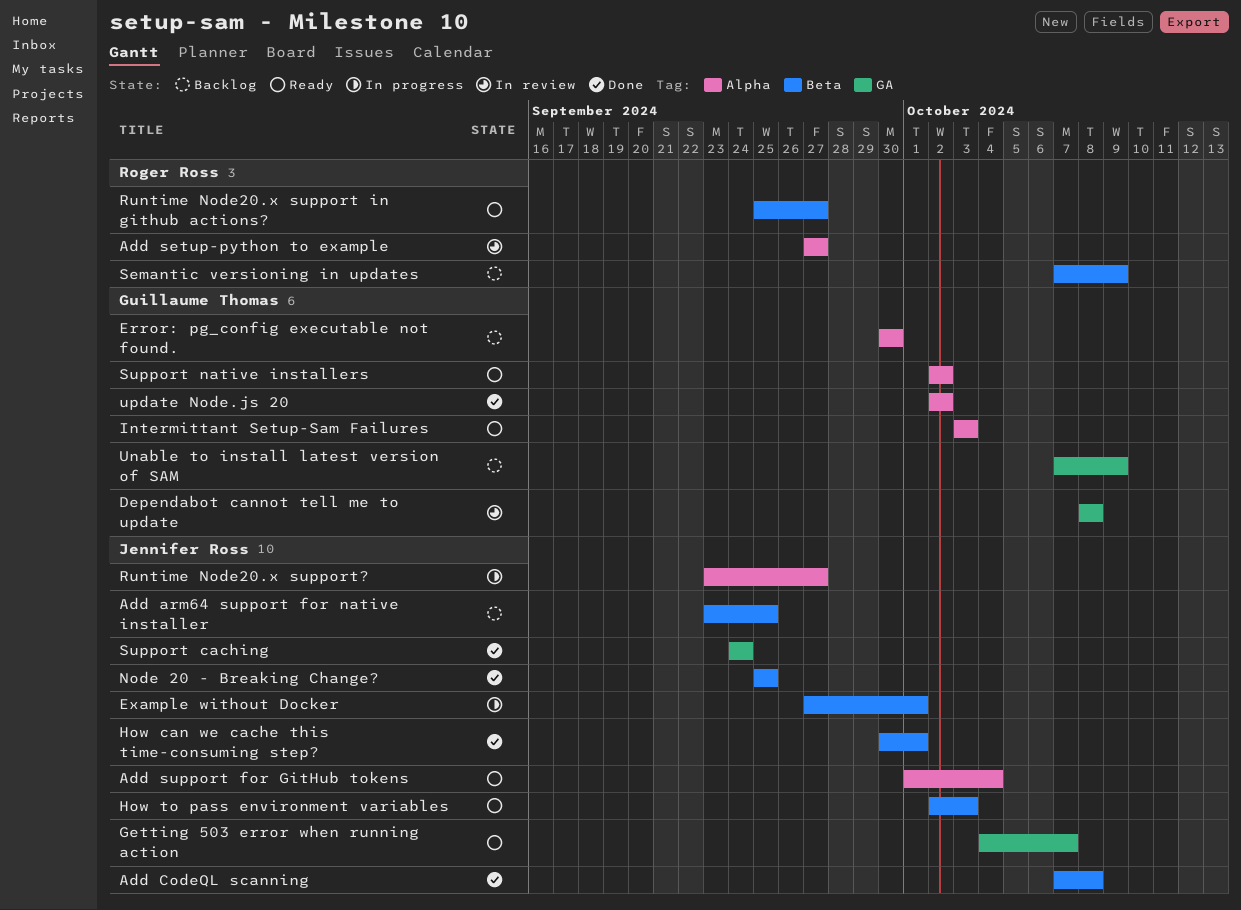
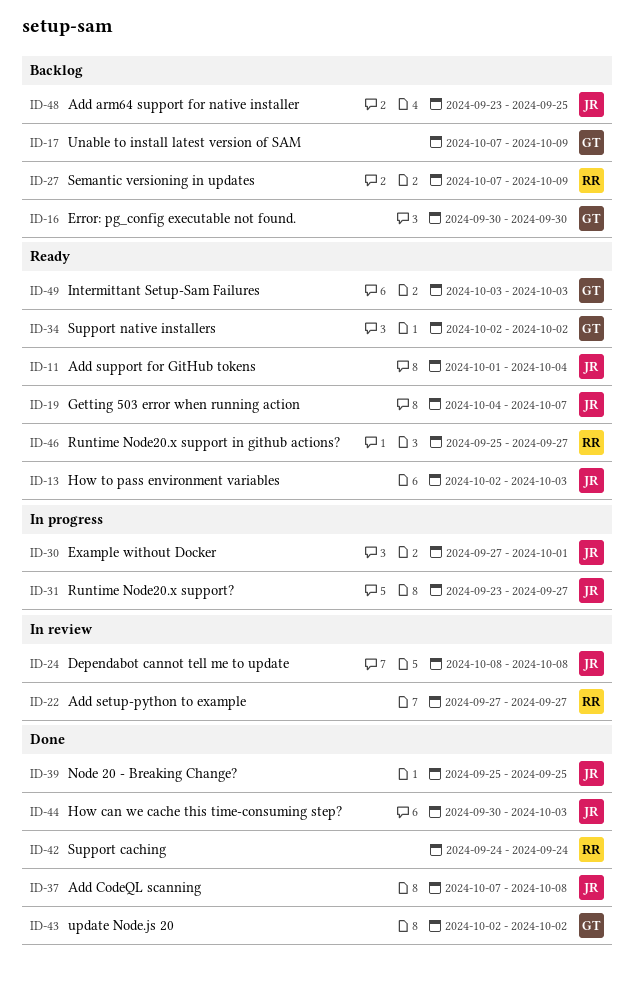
Dependabot cannot tell me to update, owner: Guillaume Thomas -> Jennifer Ross
How can we cache this time-consuming step?, due: Oct 1 -> Oct 3
Support caching, owner: Jennifer Ross -> Roger Ross

